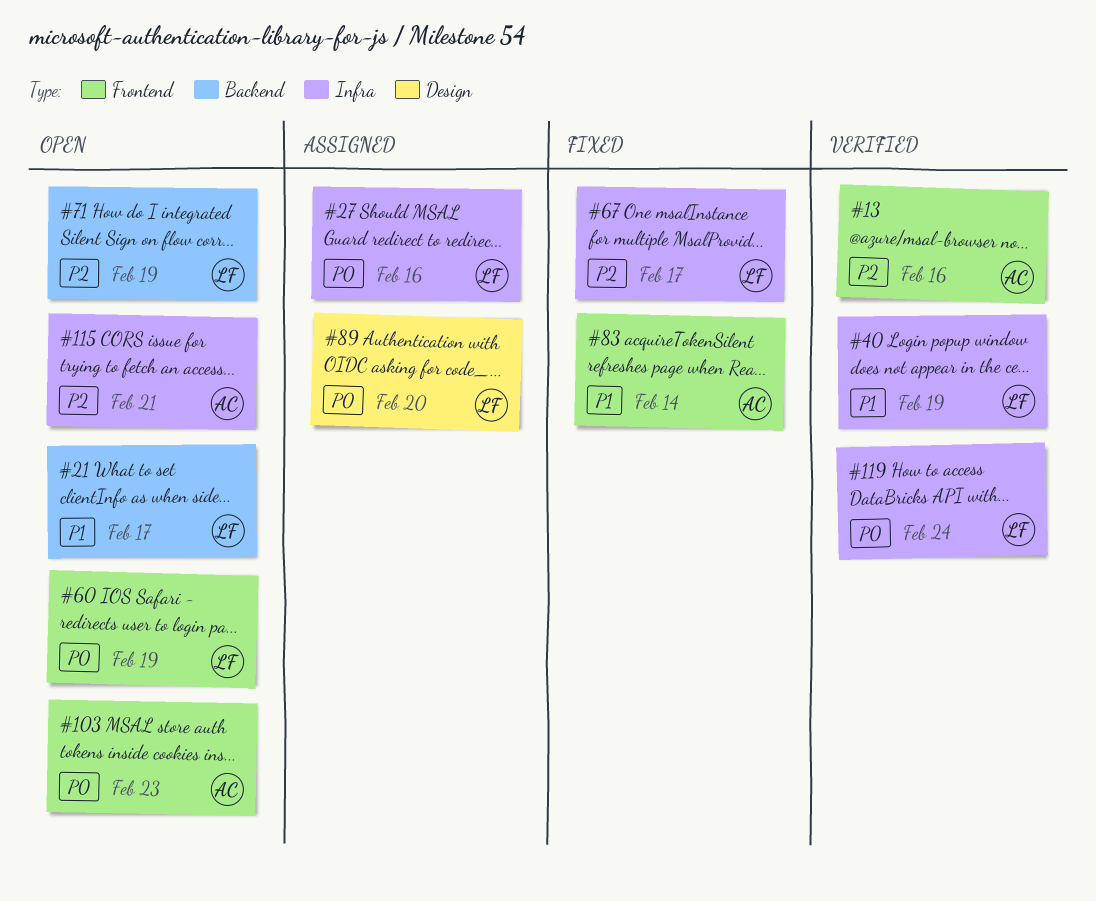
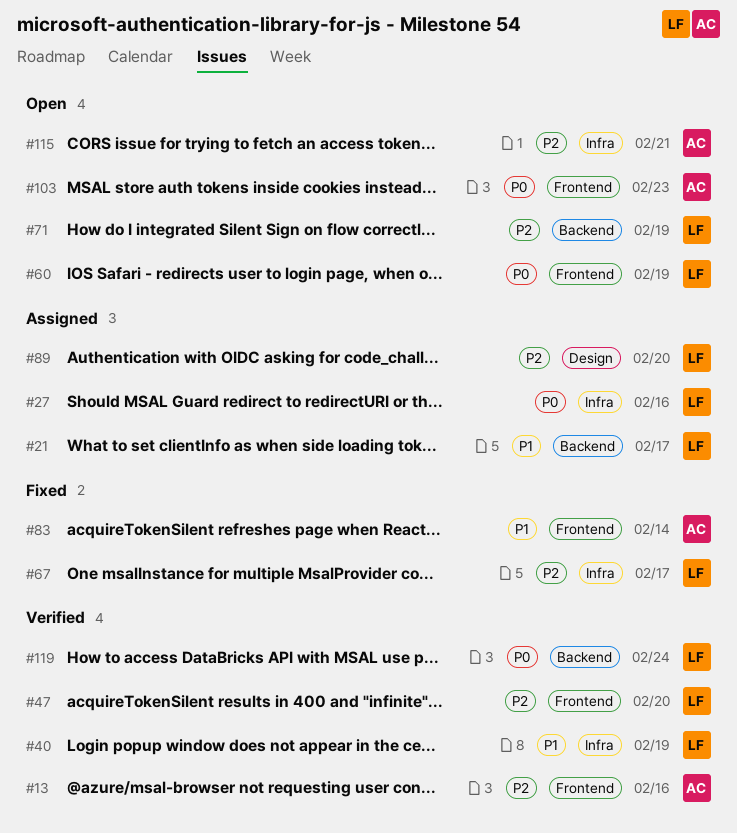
#21, status: Open -> Assigned
#47: none -> present
#89, priority: P0 -> P2
#119, label: Infra -> Backend

